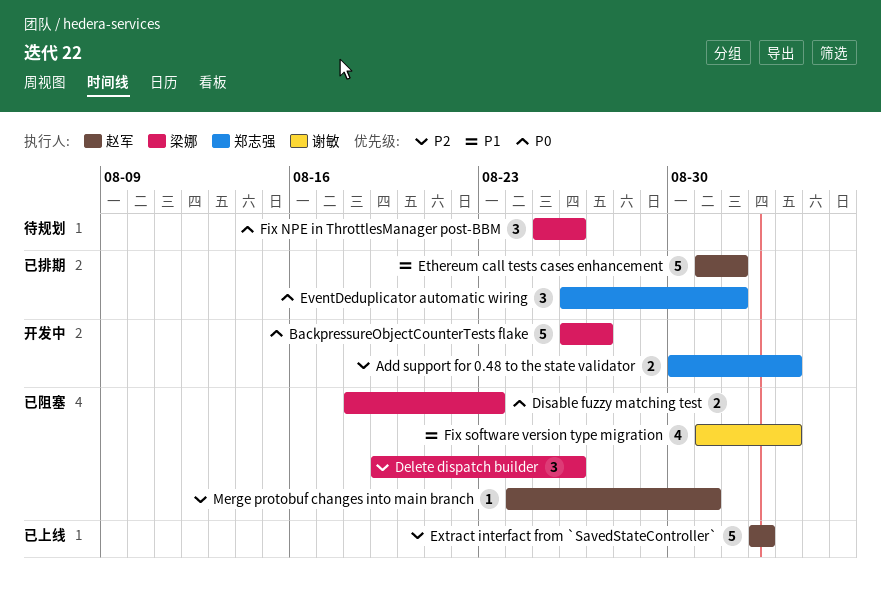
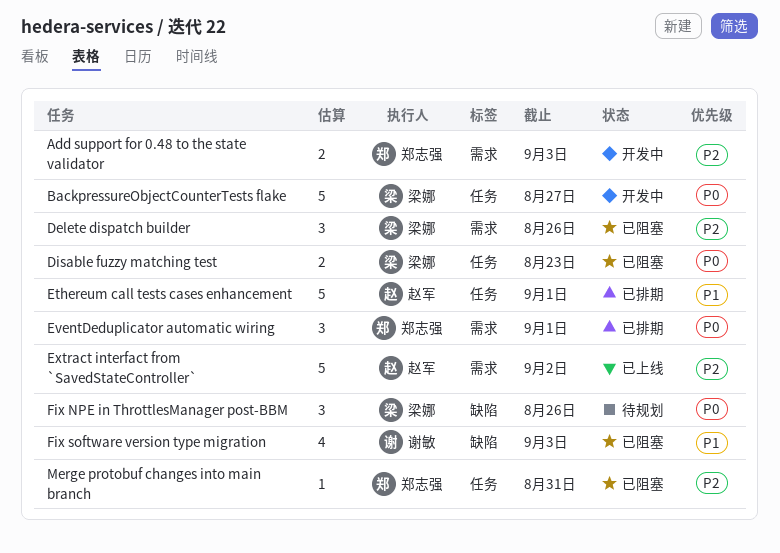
Merge protobuf changes into main branch, owner: 赵军 -> 郑志强

